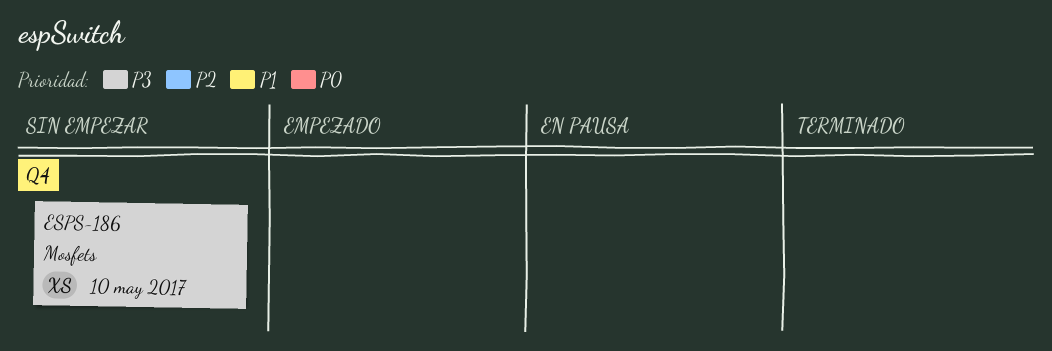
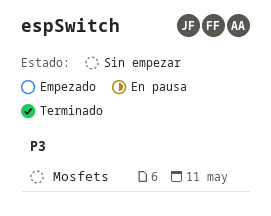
Mosfets, due: May 10 -> May 11

